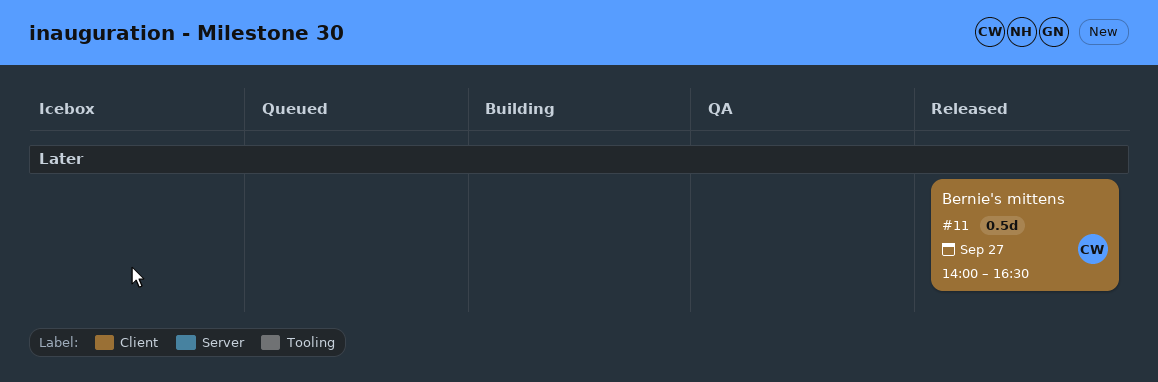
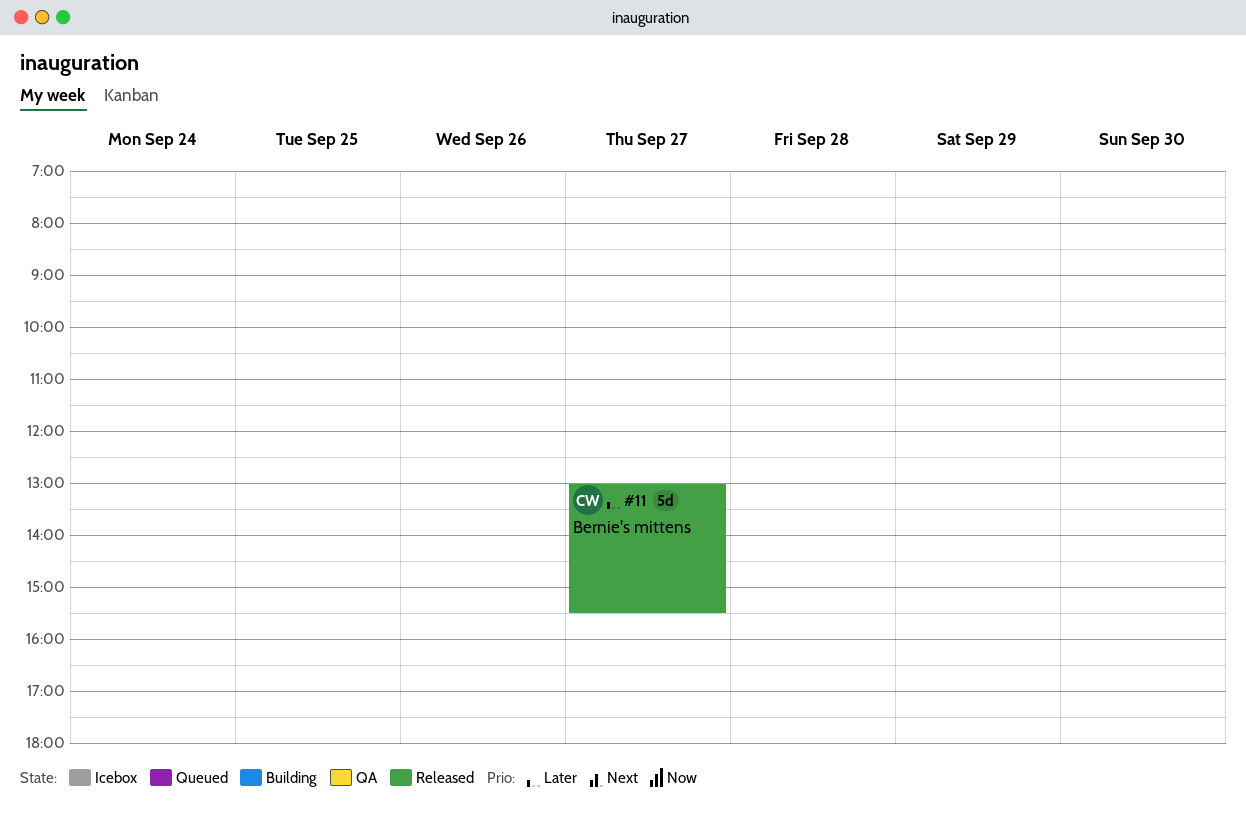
#11, estimate: 0.5d -> 5d
#11, begins: 14:00 -> 13:00
#11, ends: 16:30 -> 15:30

